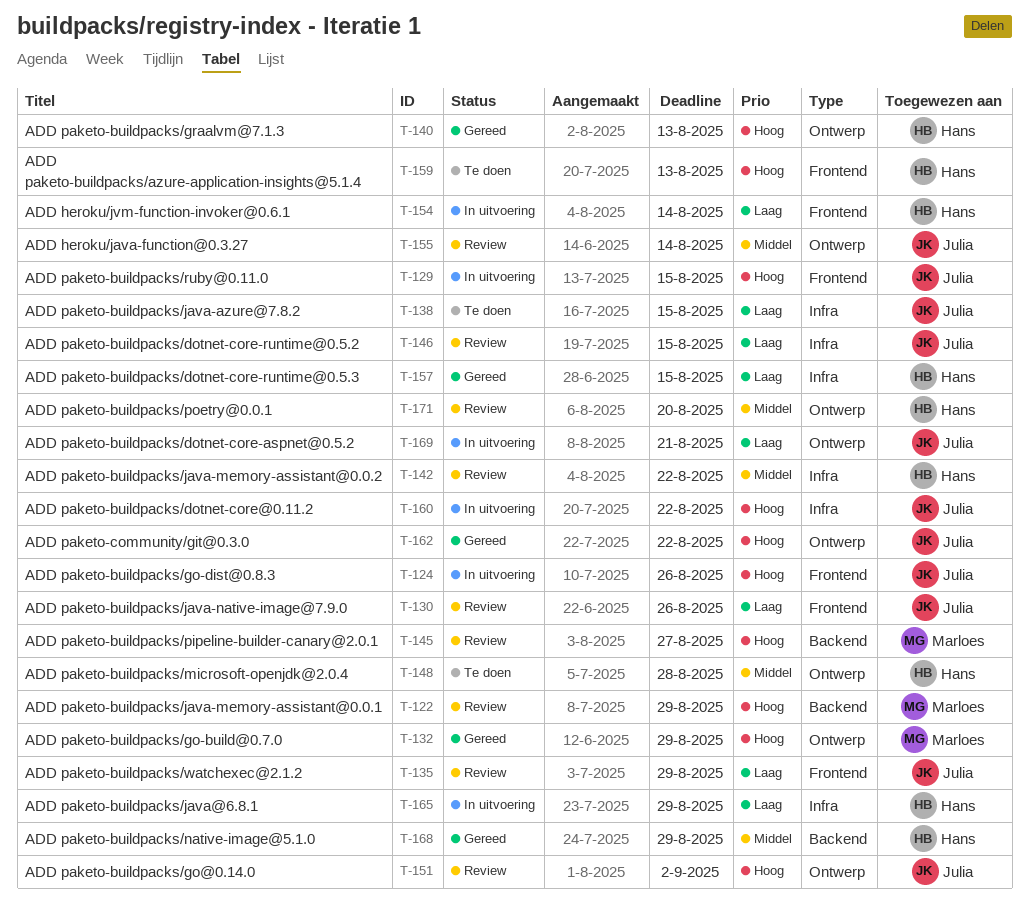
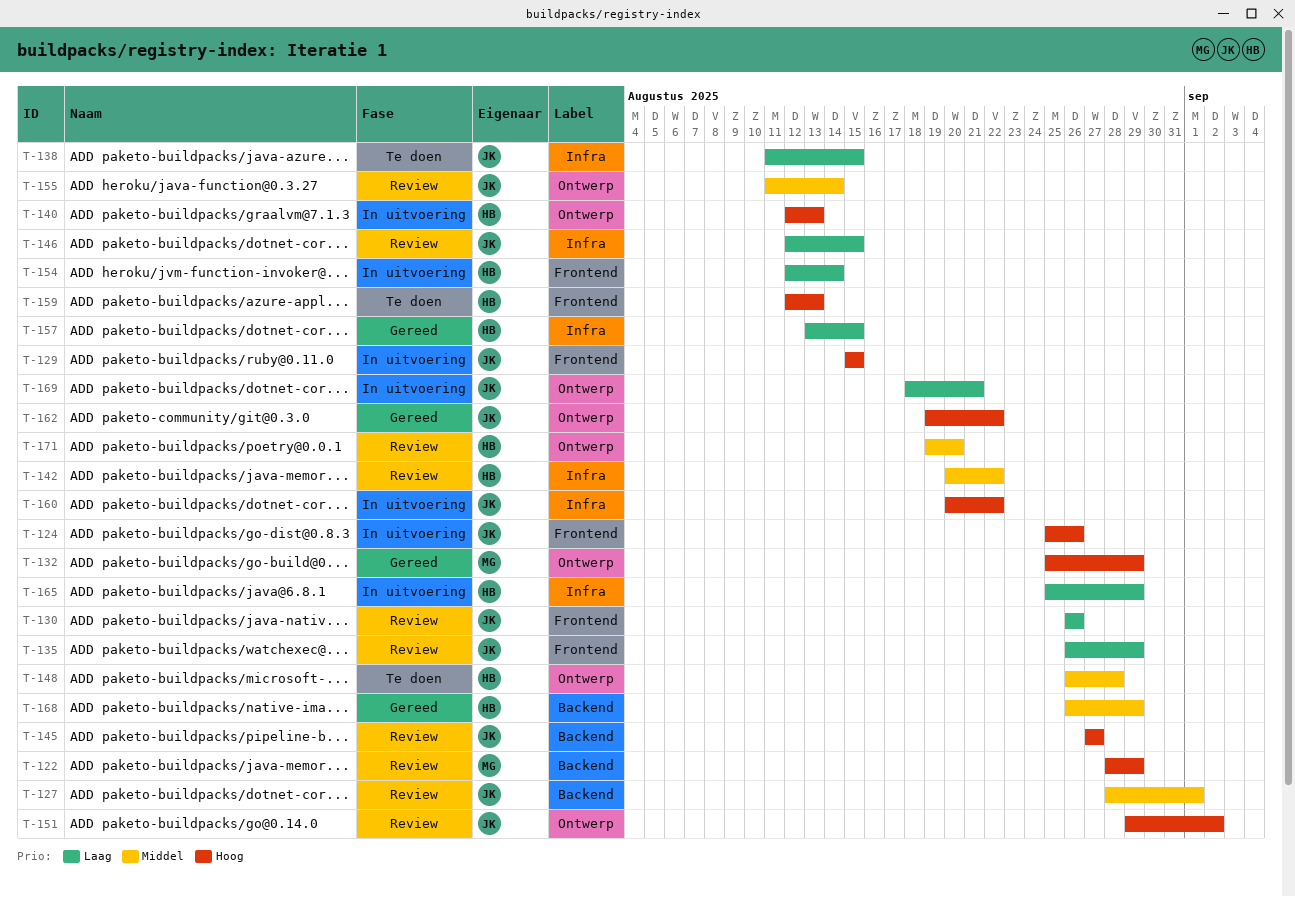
T-127: none -> present
T-140, status: Gereed -> In uitvoering
T-145, owner: Marloes -> Julia

